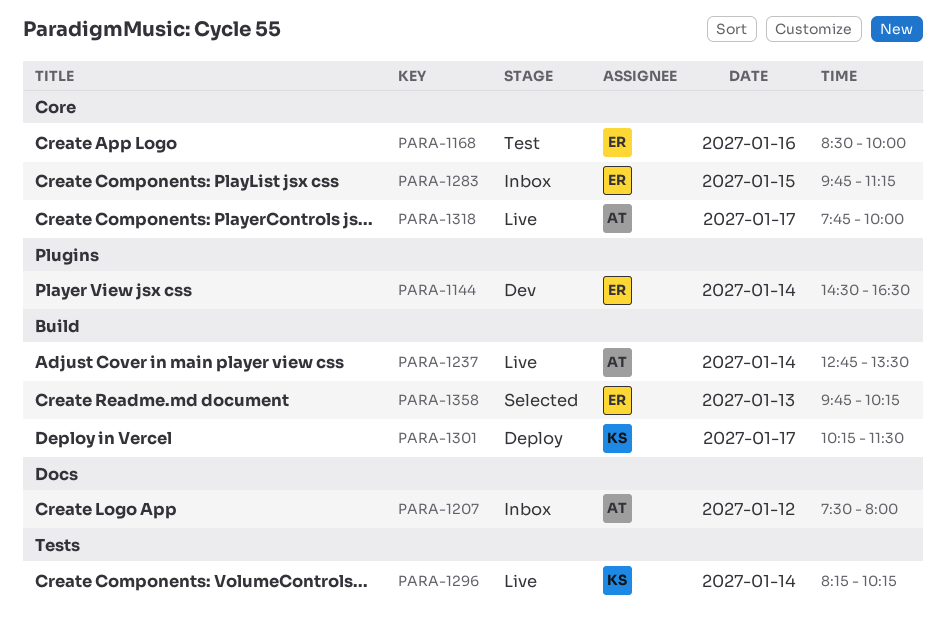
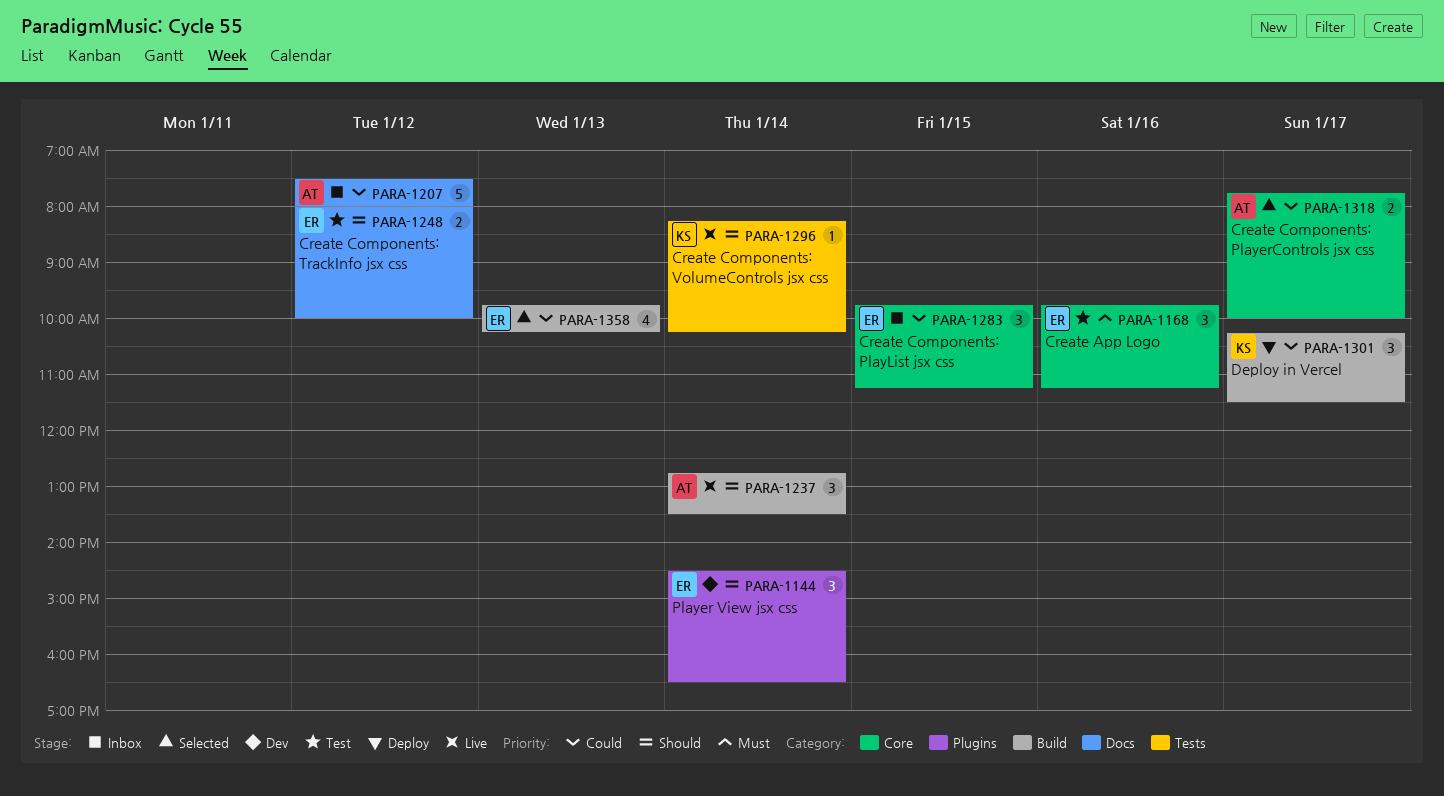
PARA-1168, begins: 08:30 -> 09:45
PARA-1168, ends: 10:00 -> 11:15
PARA-1248: none -> present
PARA-1318, status: Live -> Selected

